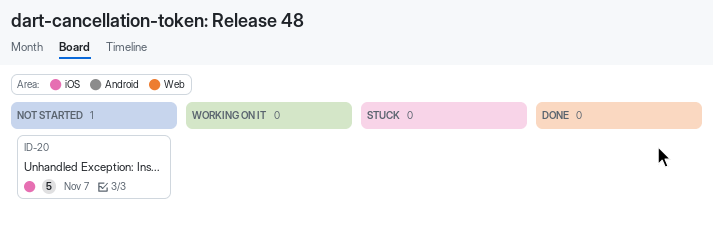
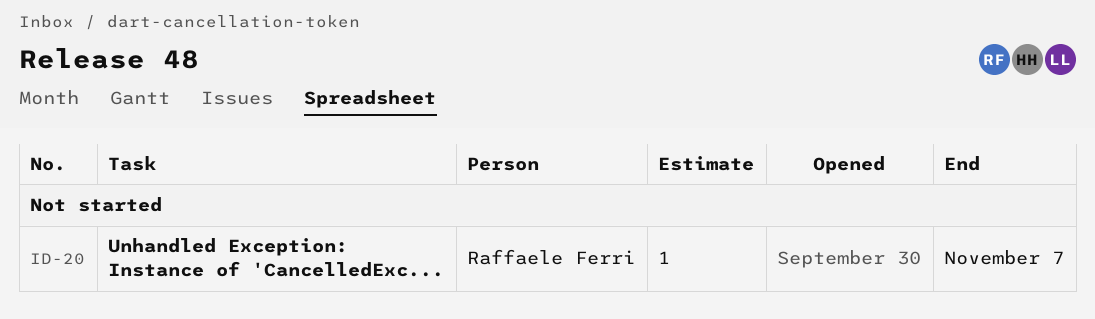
ID-20, estimate: 5 -> 1

